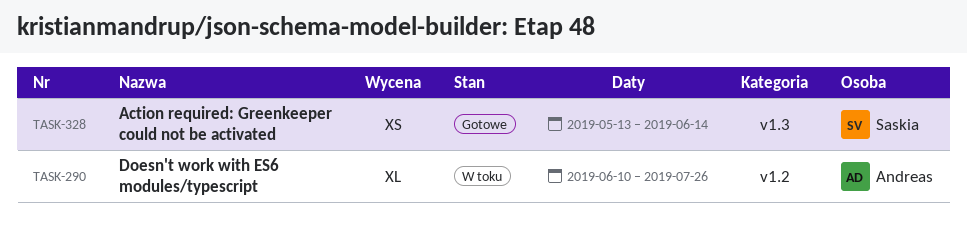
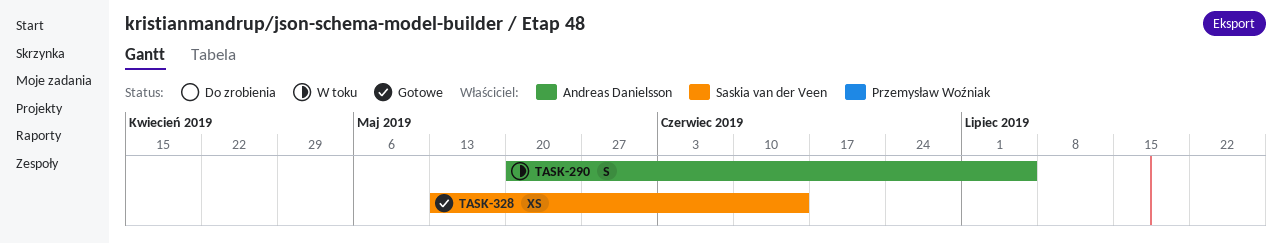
TASK-290, estimate: XL -> S
TASK-290, start: Jun 10 -> May 20
TASK-290, due: Jul 26 -> Jul 5

